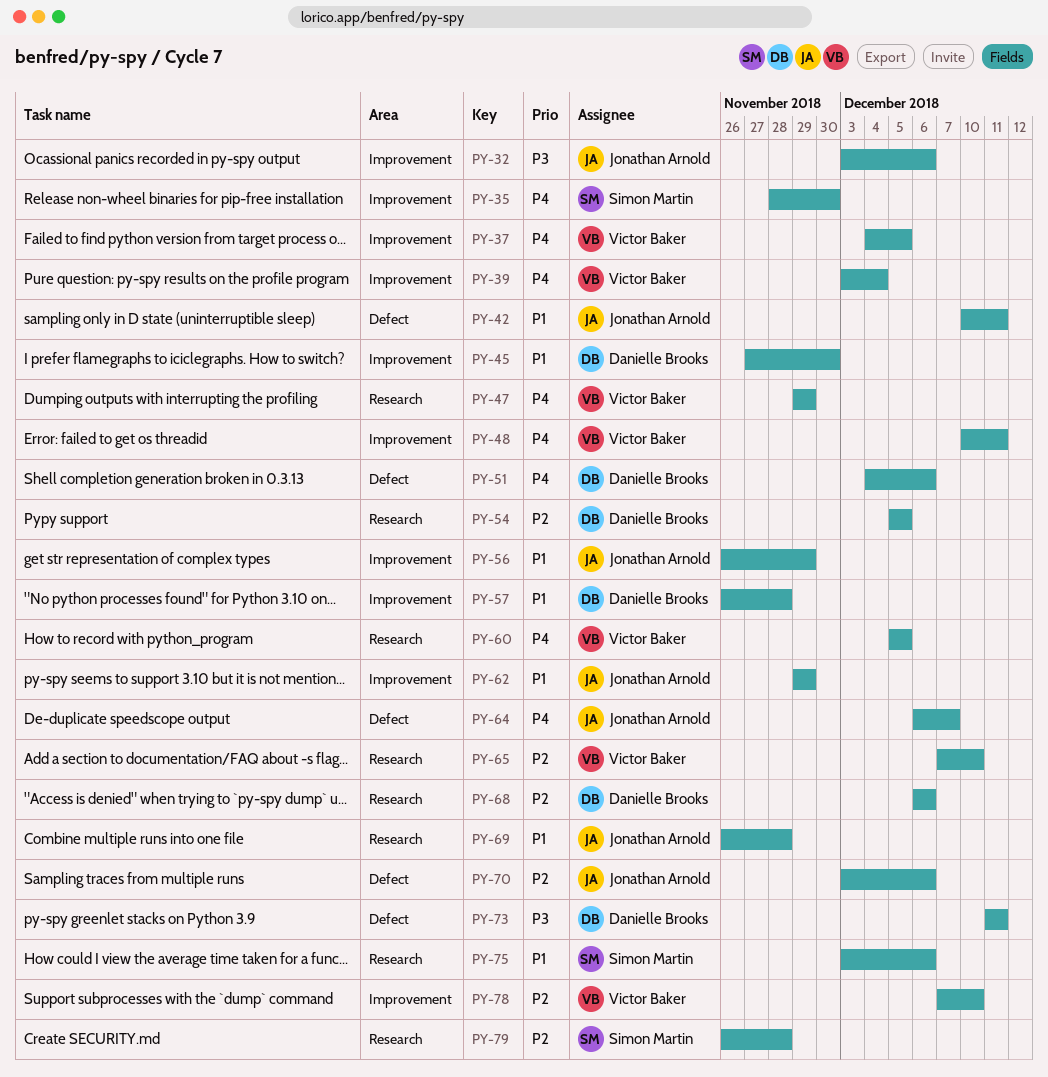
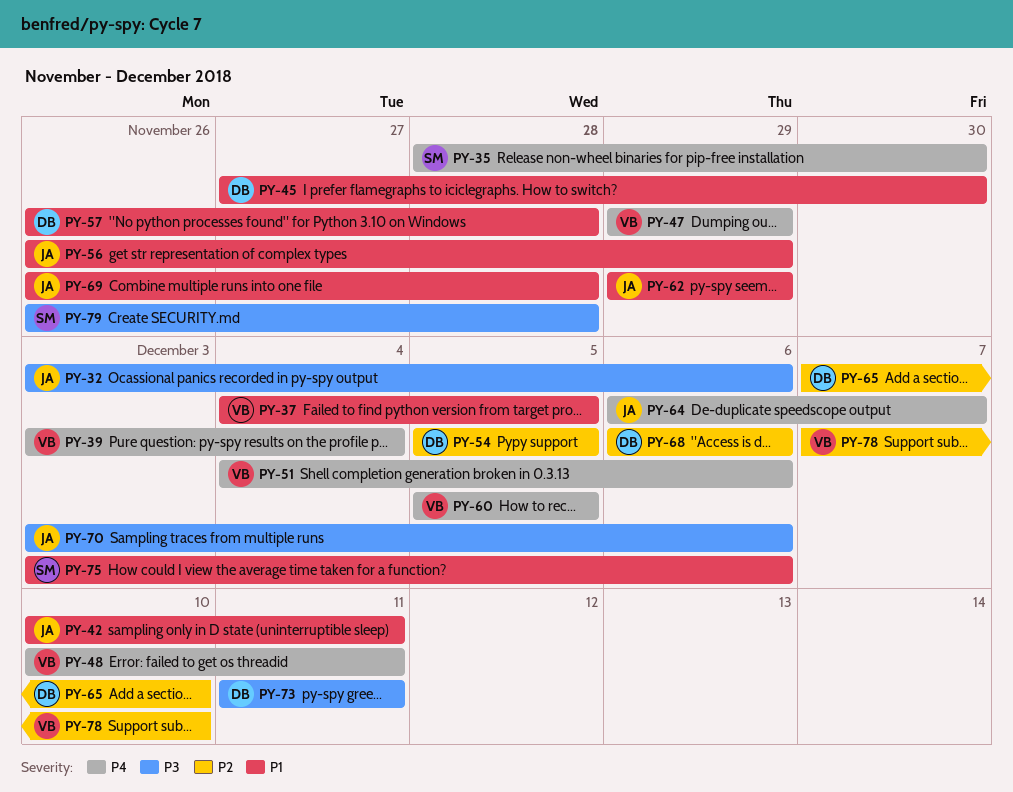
PY-37, priority: P4 -> P1
PY-51, owner: Danielle Brooks -> Victor Baker
PY-65, owner: Victor Baker -> Danielle Brooks
PY-70, priority: P2 -> P3
PY-79, priority: P2 -> P3

